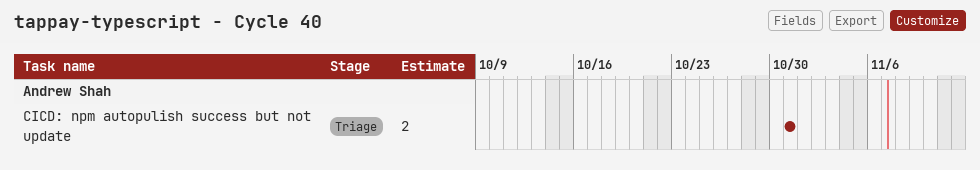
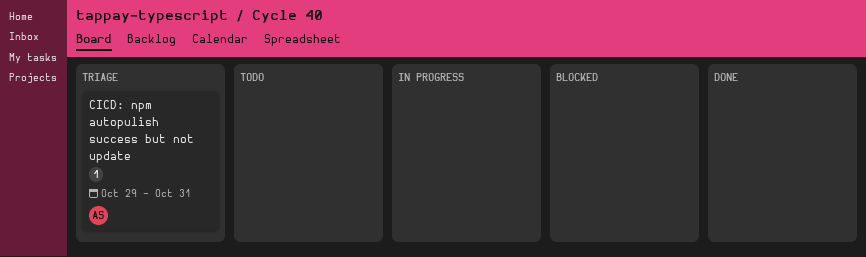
CICD: npm autopulish success but not update, estimate: 2 -> 1
CICD: npm autopulish success but not update, start: Oct 31 -> Oct 29

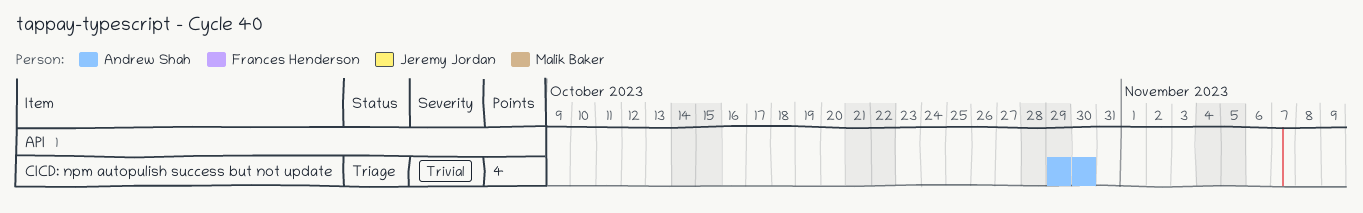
CICD: npm autopulish success but not update, estimate: 1 -> 4
CICD: npm autopulish success but not update, due: Oct 31 -> Oct 30

